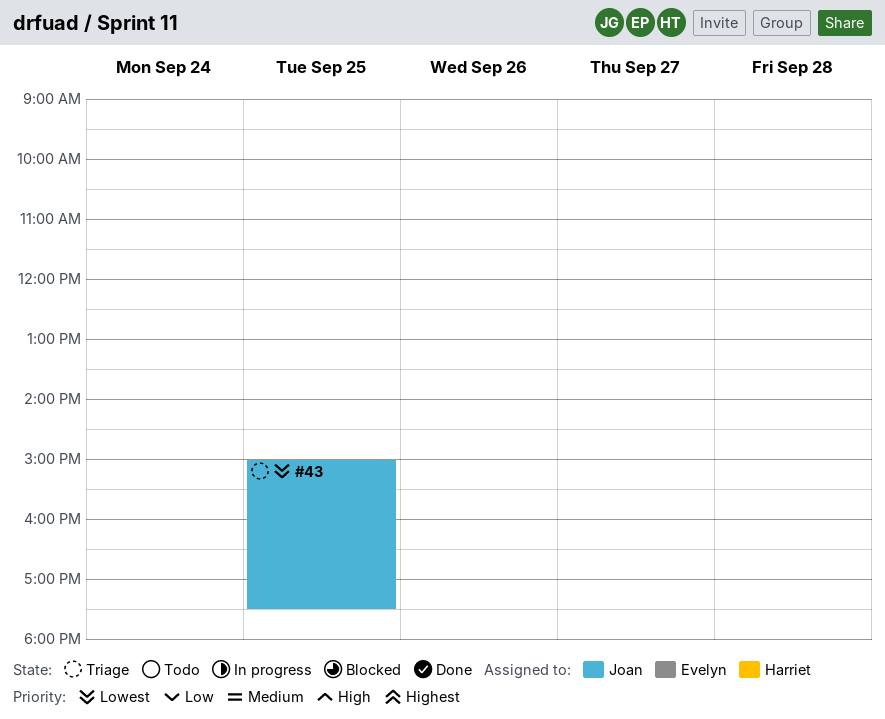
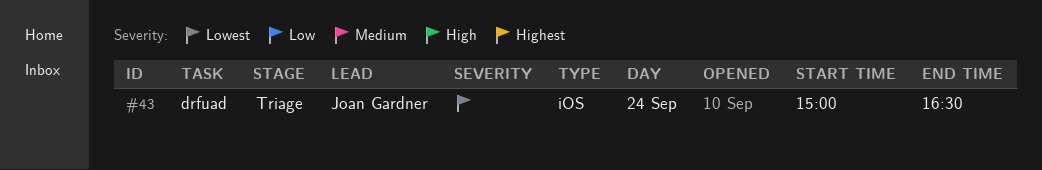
#43, day: Sep 25 -> Sep 24
#43, ends: 17:30 -> 16:30

